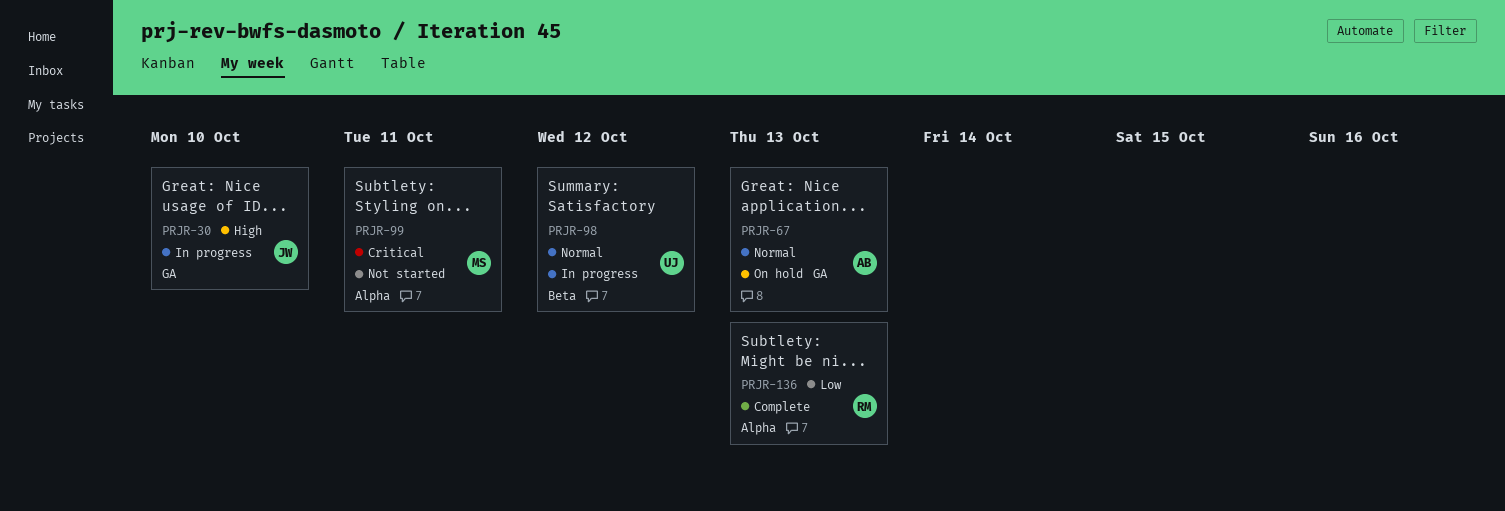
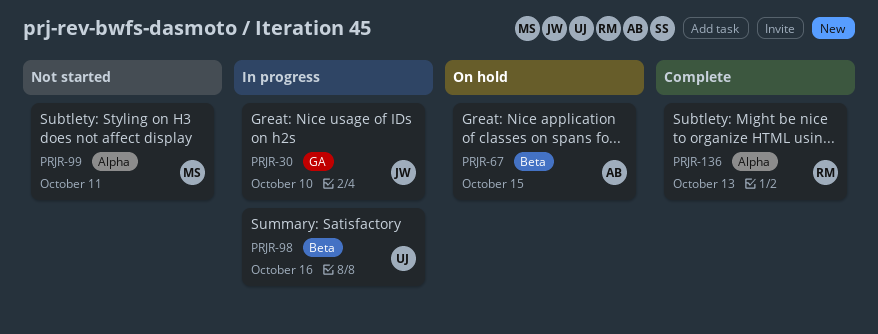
PRJR-67, label: GA -> Beta
PRJR-67, due: Oct 13 -> Oct 15
PRJR-98, due: Oct 12 -> Oct 16

